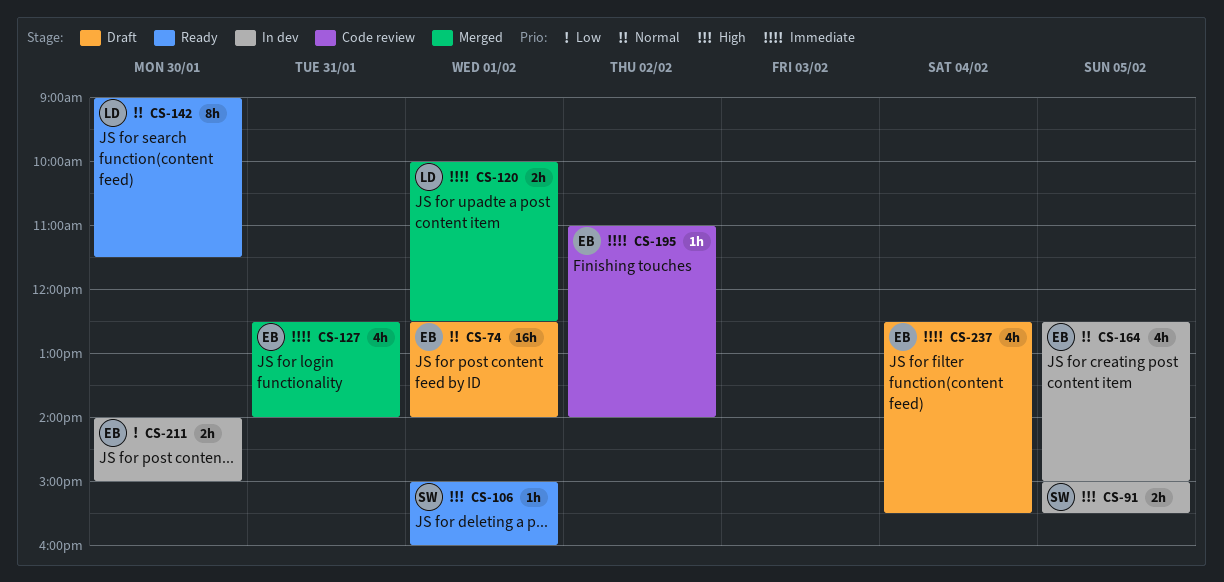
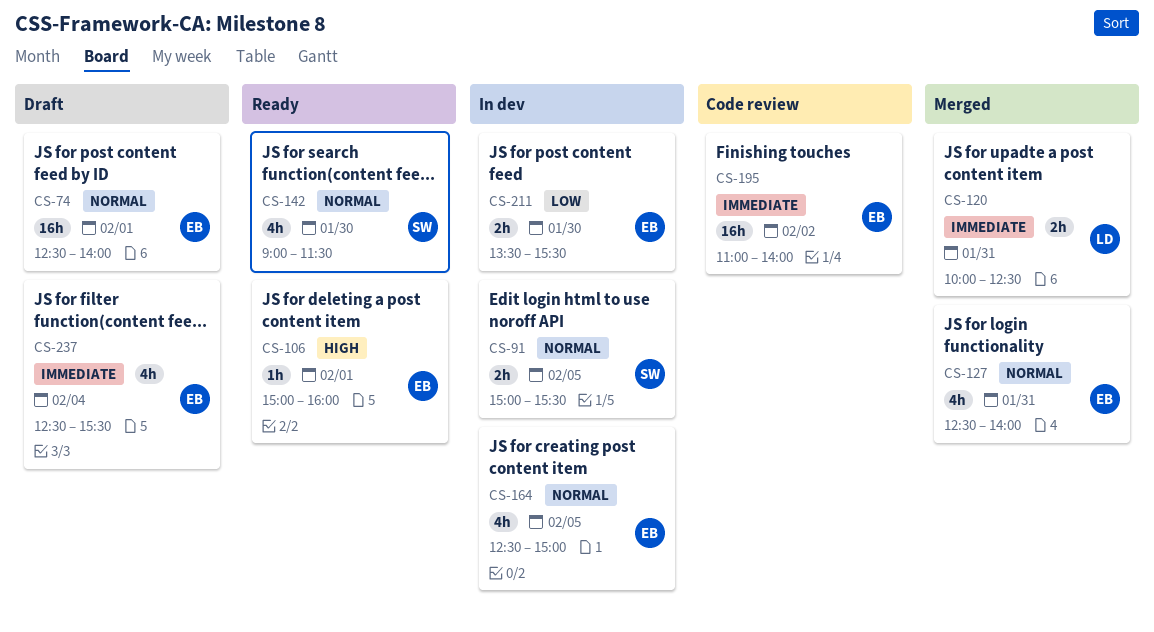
CS-91, priority: High -> Normal
CS-106, owner: SW -> EB
CS-120, day: Feb 1 -> Jan 31
CS-127, priority: Immediate -> Normal
CS-142, owner: LD -> SW
CS-142, estimate: 8h -> 4h
CS-195, estimate: 1h -> 16h
CS-211, begins: 14:00 -> 13:30
CS-211, ends: 15:00 -> 15:30

